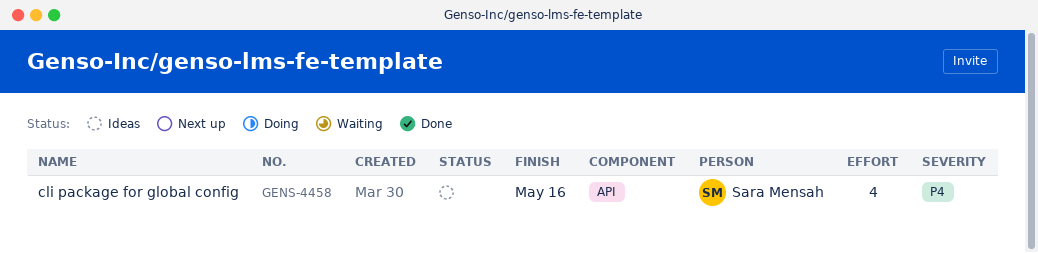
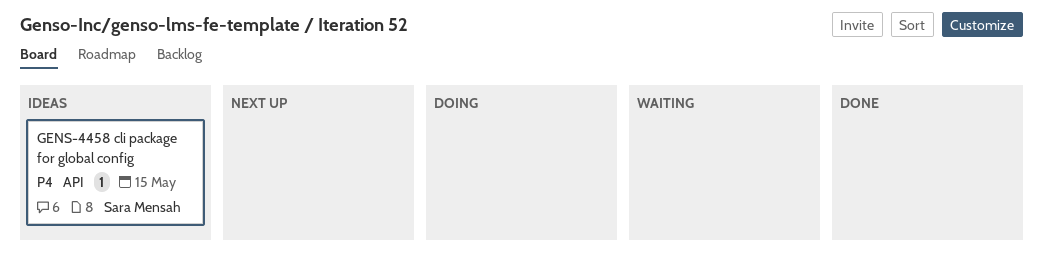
GENS-4458, estimate: 4 -> 1
GENS-4458, due: May 16 -> May 15

